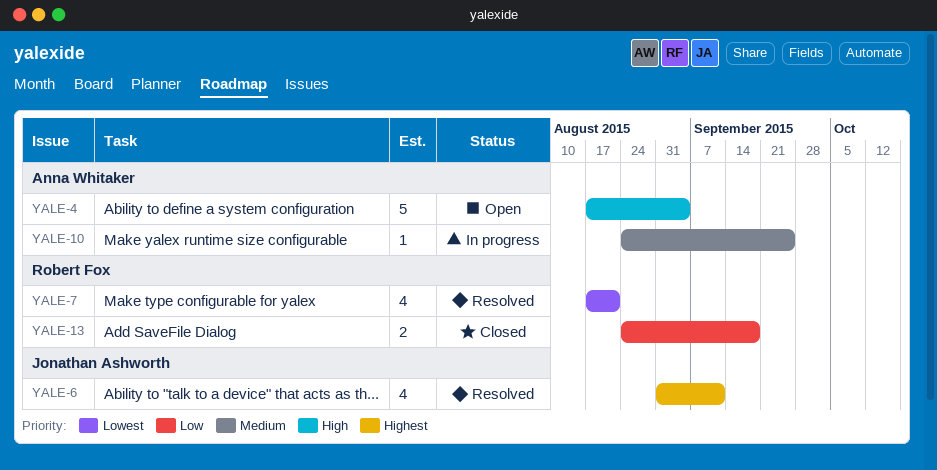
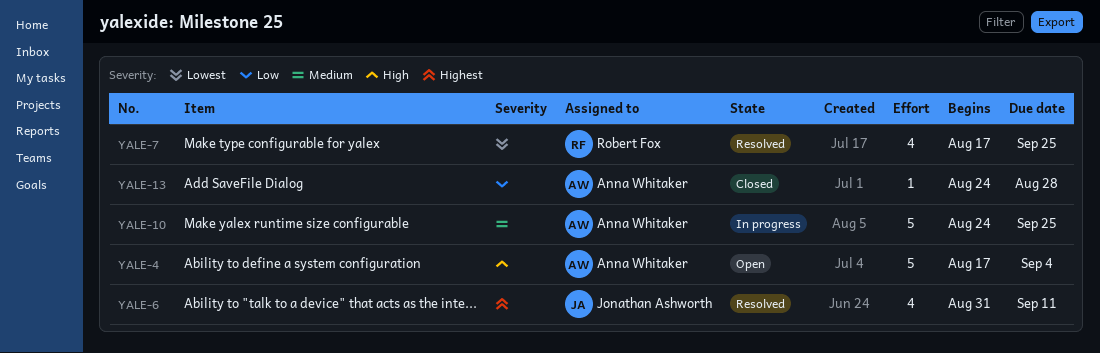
YALE-7, due: Aug 21 -> Sep 25
YALE-10, estimate: 1 -> 5
YALE-13, owner: Robert Fox -> Anna Whitaker
YALE-13, estimate: 2 -> 1
YALE-13, due: Sep 18 -> Aug 28

